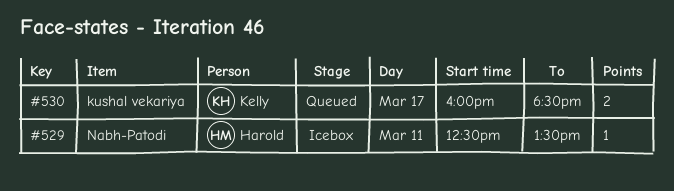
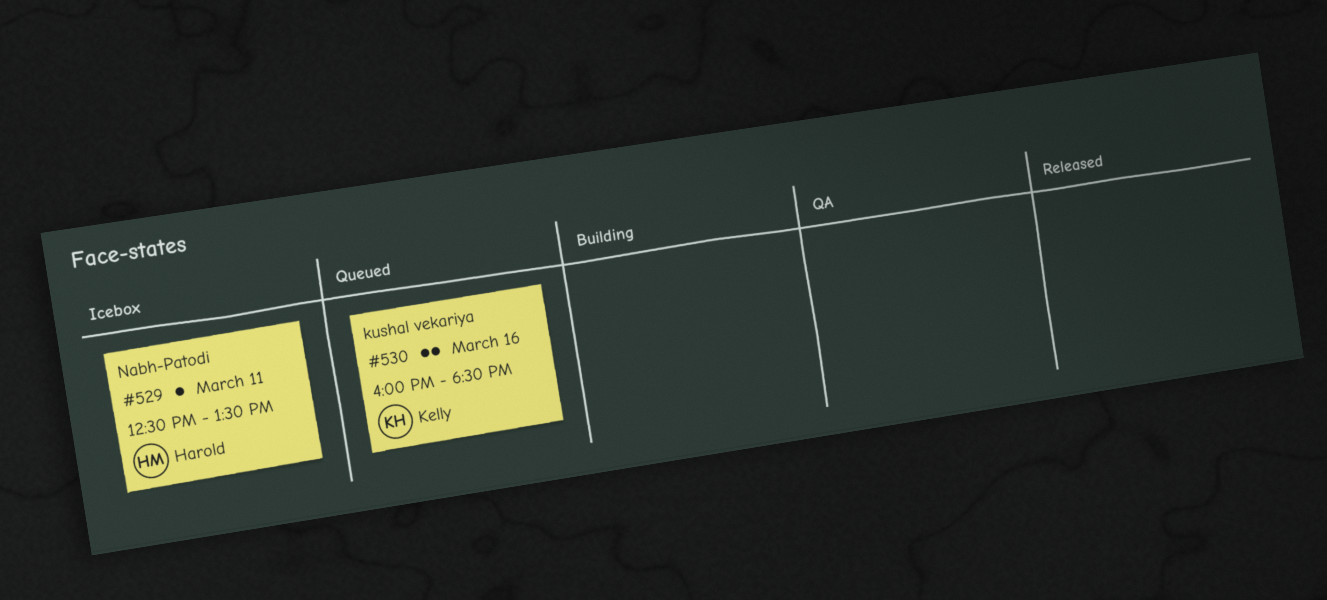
#530, day: Mar 17 -> Mar 16

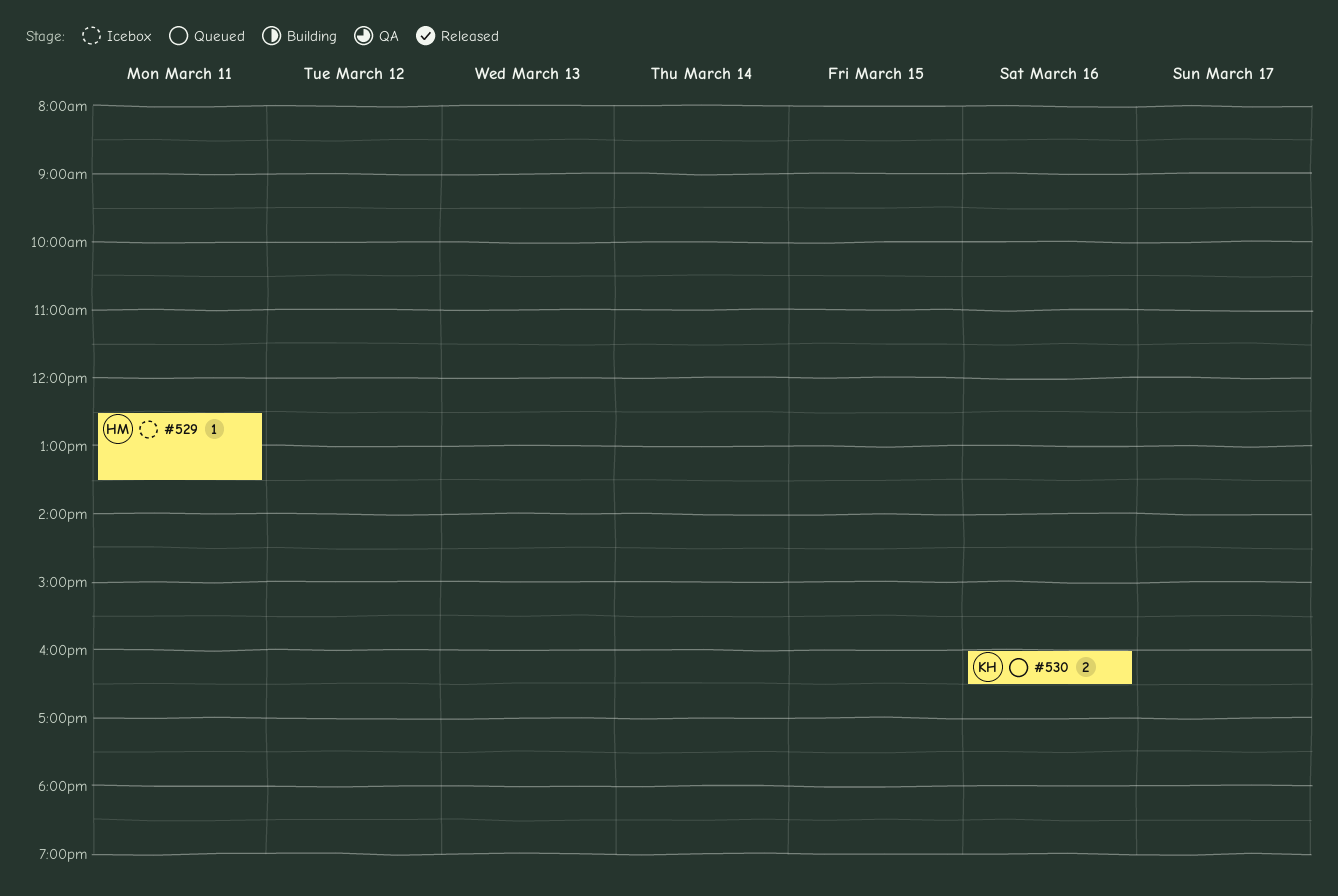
#530, ends: 18:30 -> 16:30

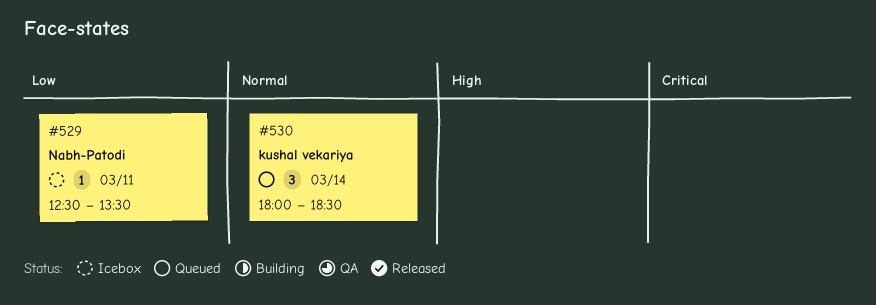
#530, estimate: 2 -> 3
#530, day: Mar 16 -> Mar 14
#530, begins: 16:00 -> 18:00
#530, ends: 16:30 -> 18:30

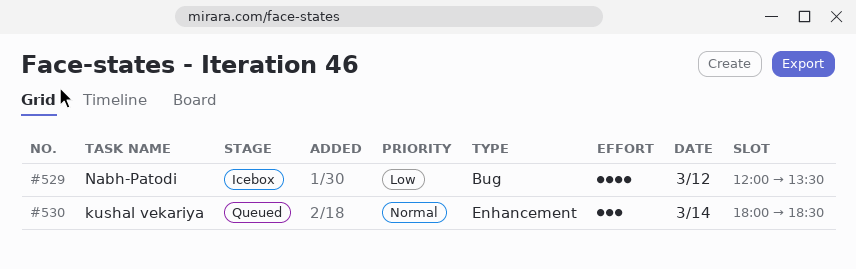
#529, estimate: 1 -> 4
#529, day: Mar 11 -> Mar 12
#529, begins: 12:30 -> 12:00

